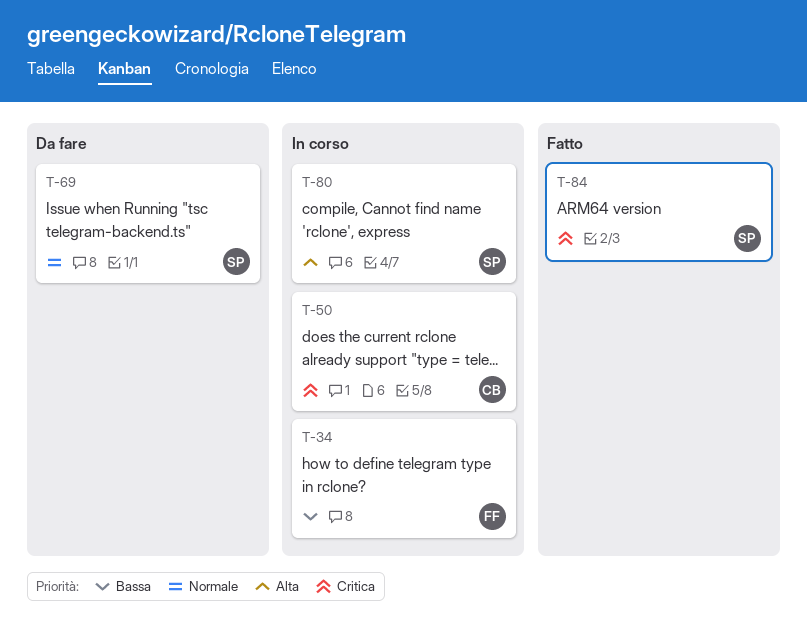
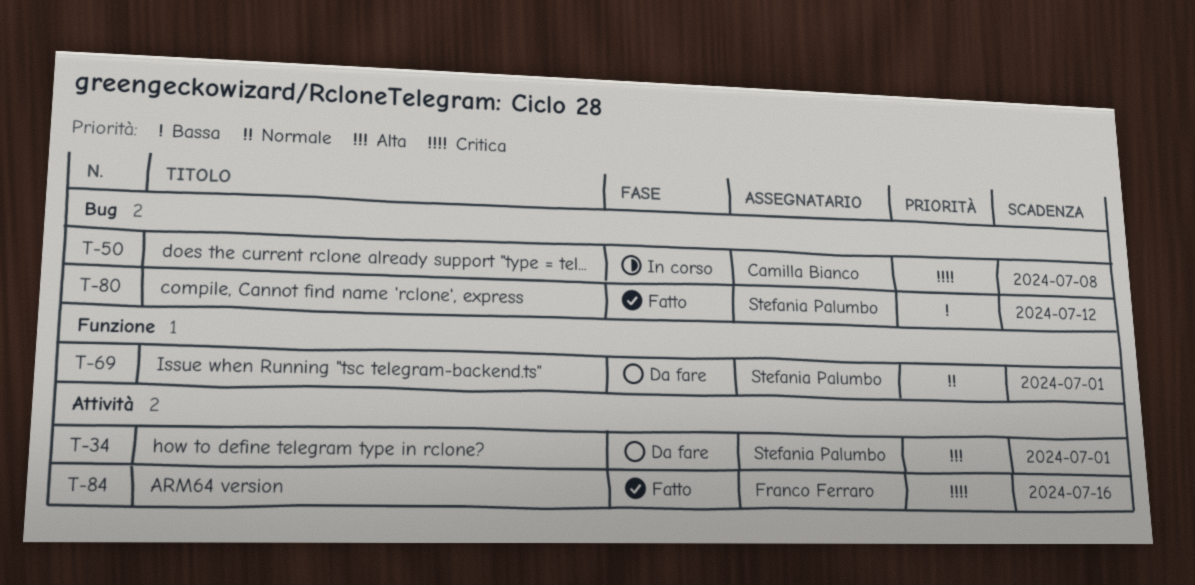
T-34, status: In corso -> Da fare
T-34, owner: Franco Ferraro -> Stefania Palumbo
T-34, priority: Bassa -> Alta
T-80, status: In corso -> Fatto
T-80, priority: Alta -> Bassa
T-84, owner: Stefania Palumbo -> Franco Ferraro

